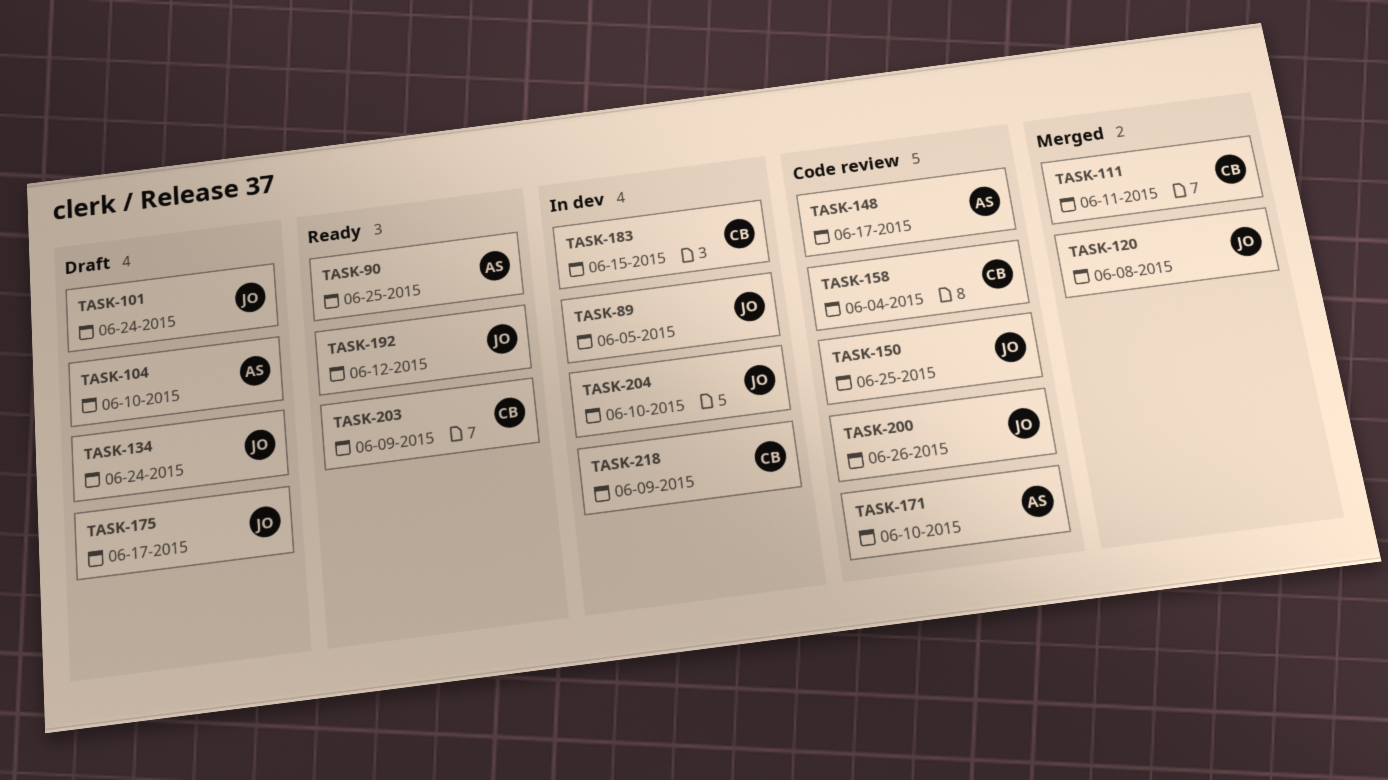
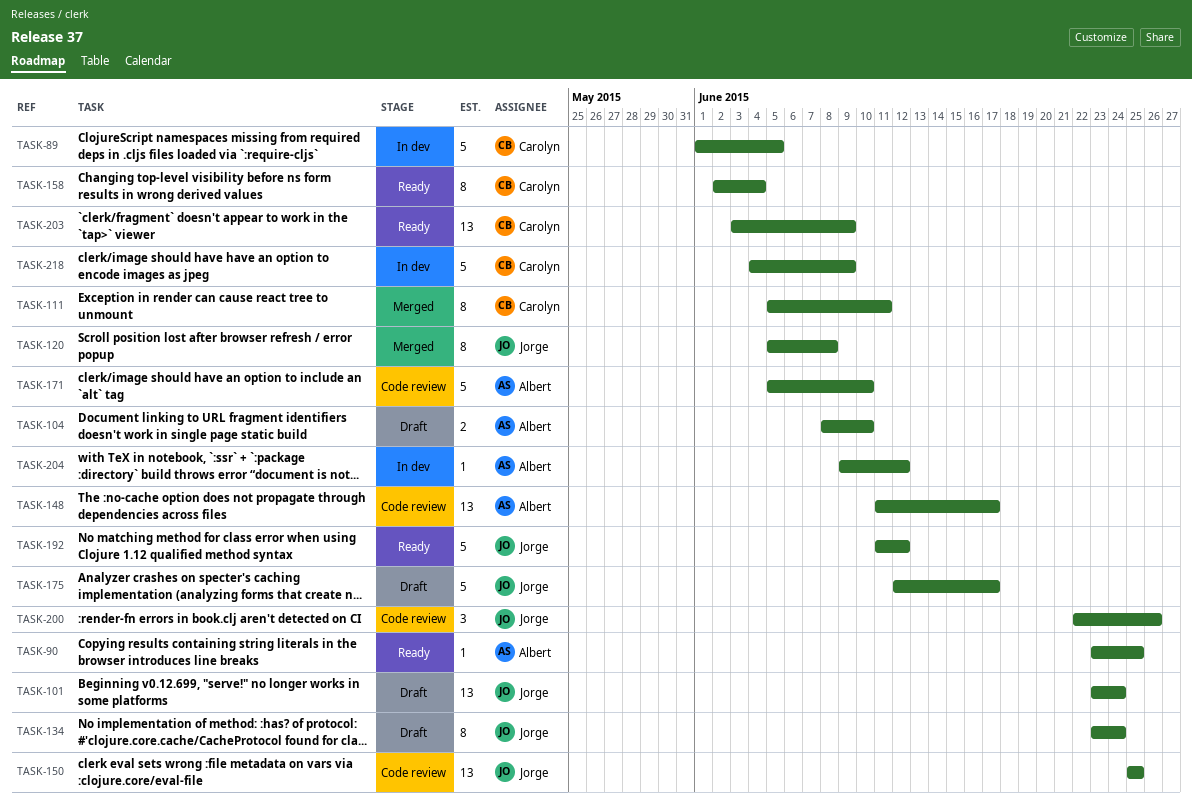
TASK-89, owner: Jorge -> Carolyn
TASK-158, status: Code review -> Ready
TASK-183: present -> none
TASK-204, owner: Jorge -> Albert
TASK-204, due: Jun 10 -> Jun 12

